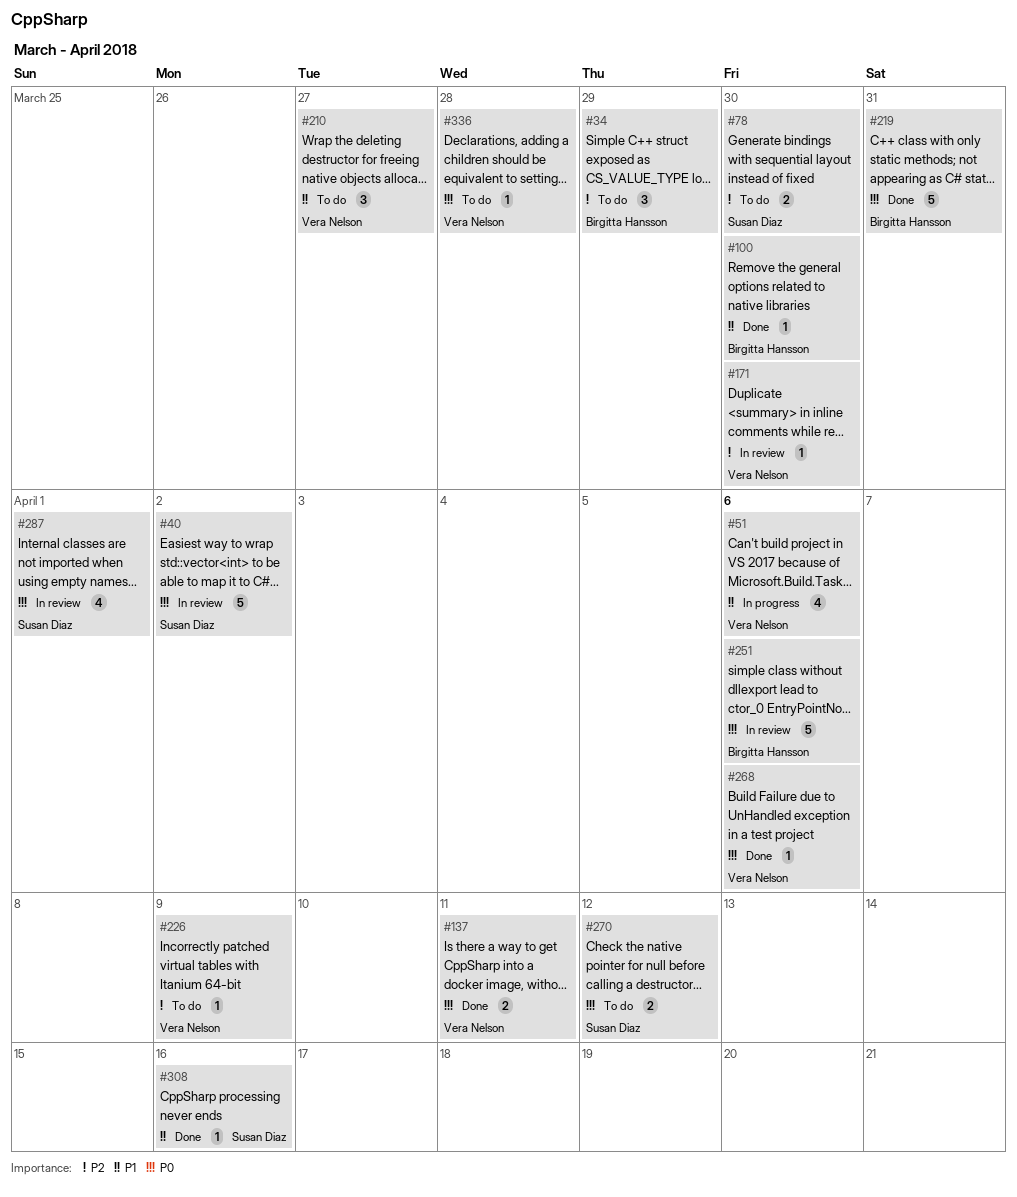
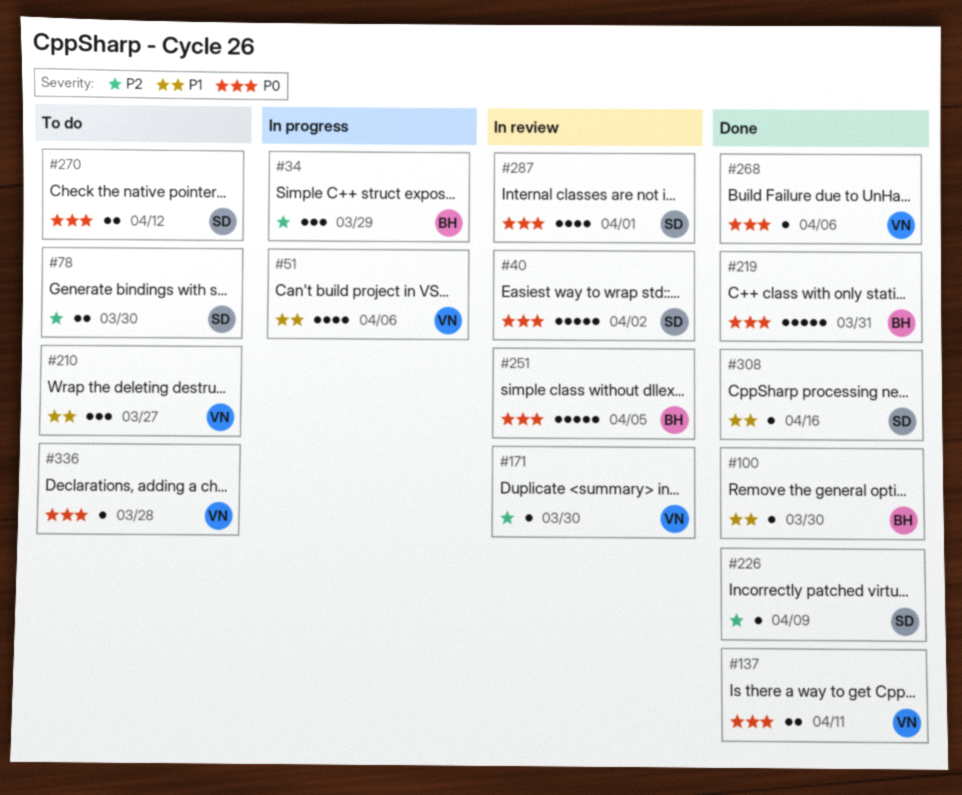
#34, status: To do -> In progress
#226, status: To do -> Done
#226, owner: Vera Nelson -> Susan Diaz
#251, due: Apr 6 -> Apr 5

